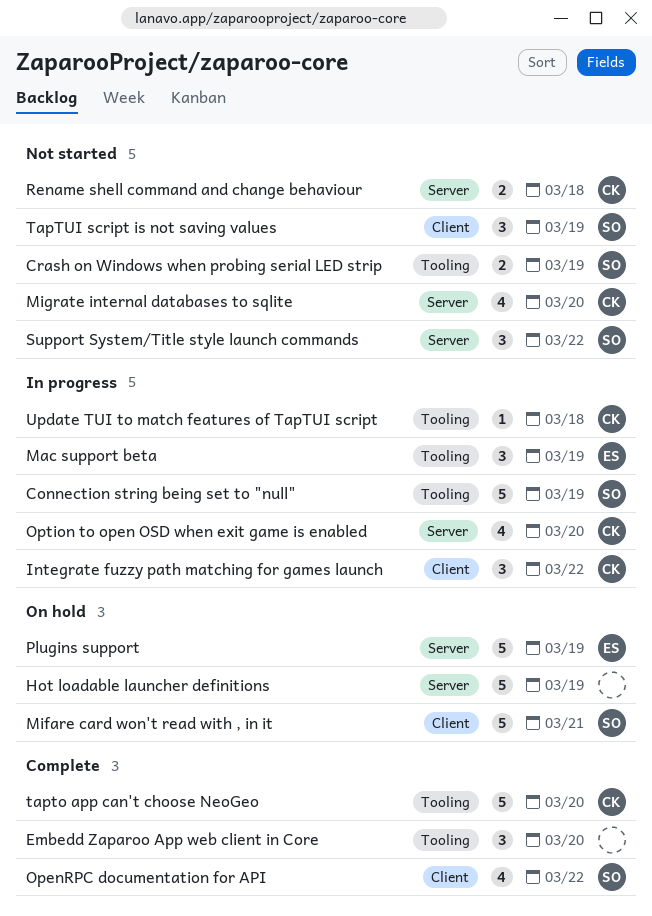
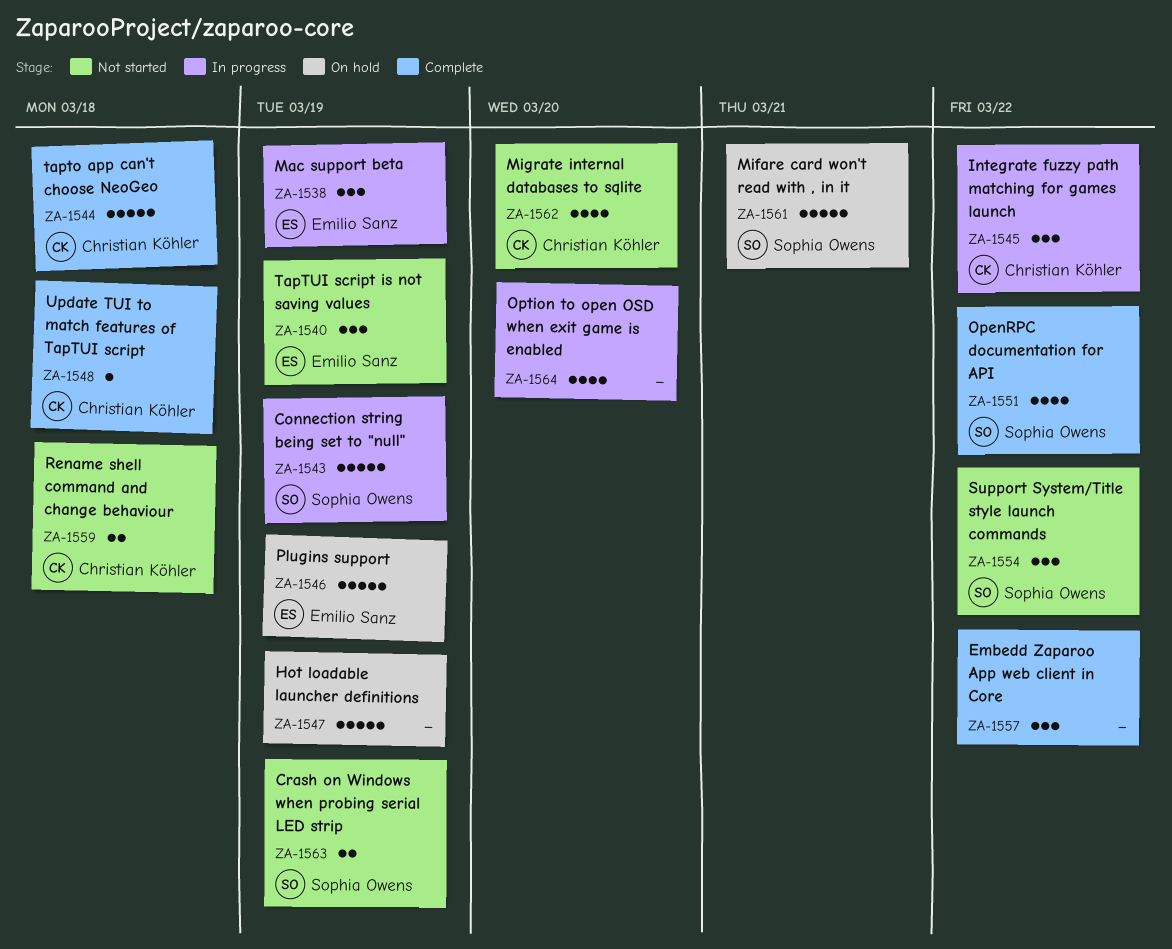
Embedd Zaparoo App web client in Core, due: Mar 20 -> Mar 22
Option to open OSD when exit game is enabled, owner: Christian Köhler -> none
tapto app can't choose NeoGeo, due: Mar 20 -> Mar 18
TapTUI script is not saving values, owner: Sophia Owens -> Emilio Sanz
Update TUI to match features of TapTUI script, status: In progress -> Complete

